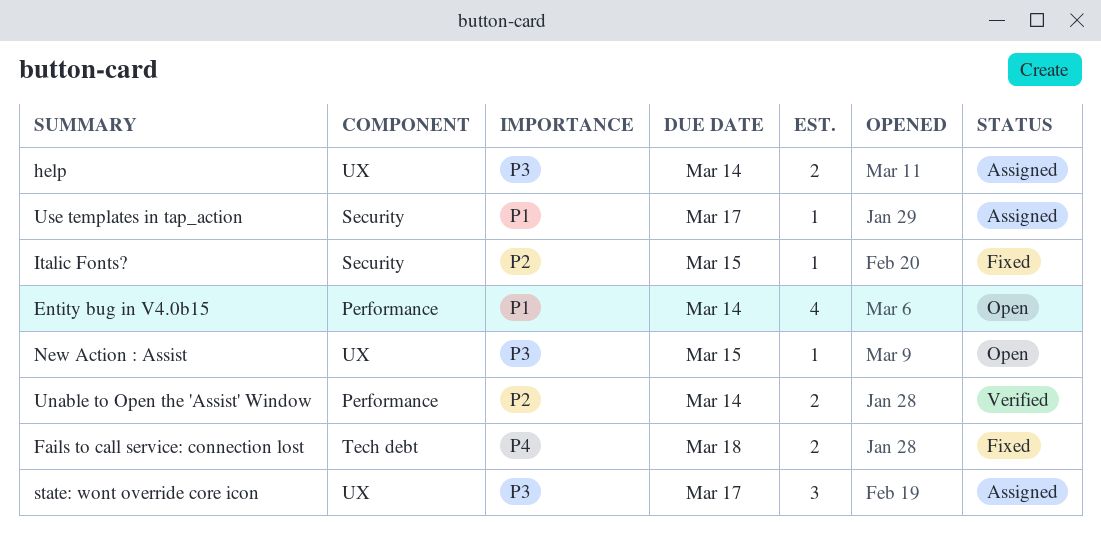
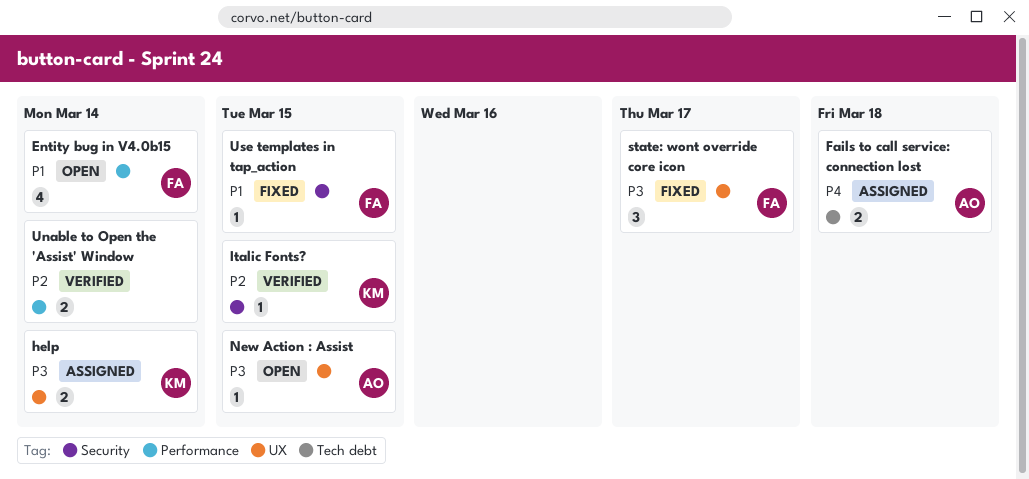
Fails to call service: connection lost, status: Fixed -> Assigned
Italic Fonts?, status: Fixed -> Verified
state: wont override core icon, status: Assigned -> Fixed
Use templates in tap_action, status: Assigned -> Fixed
Use templates in tap_action, due: Mar 17 -> Mar 15

